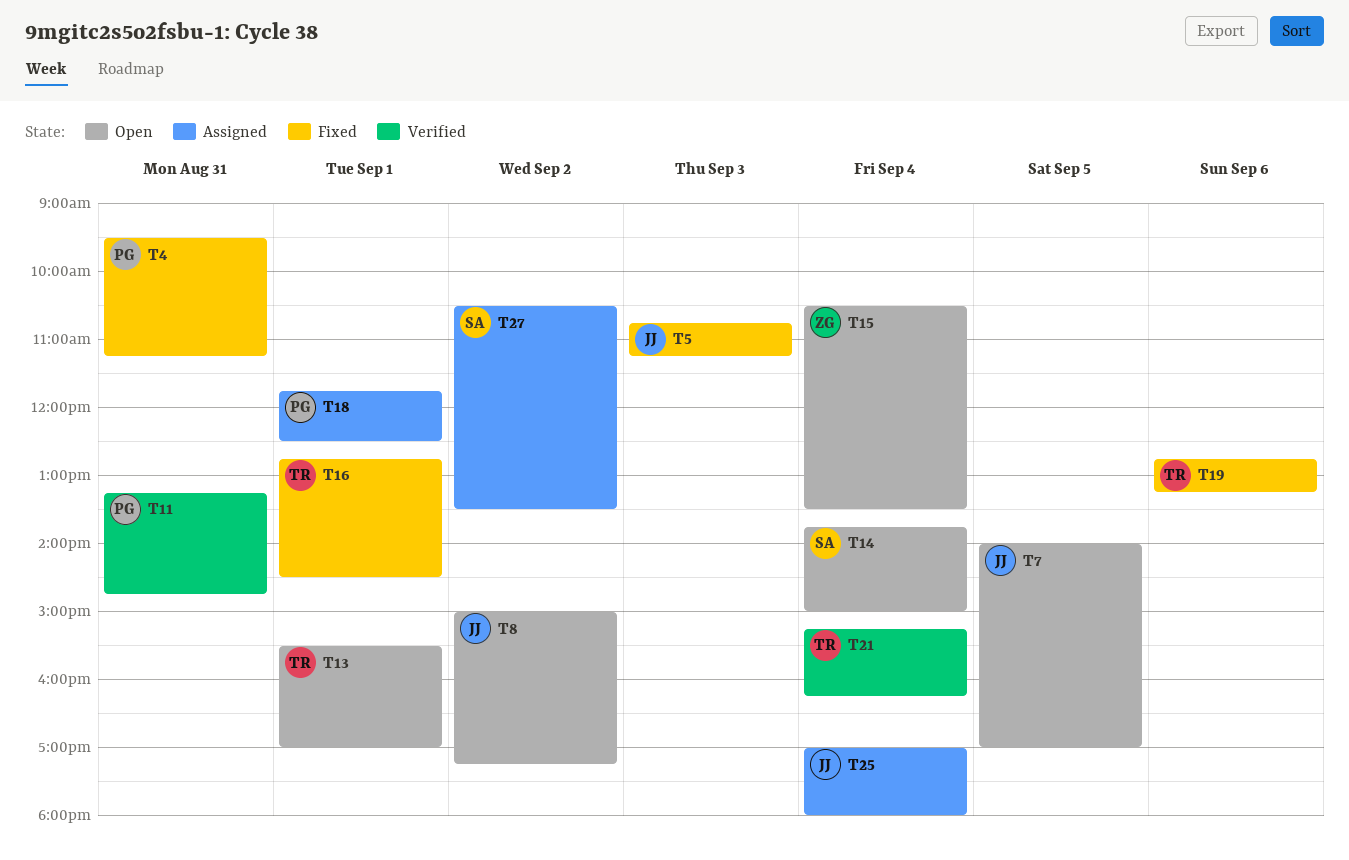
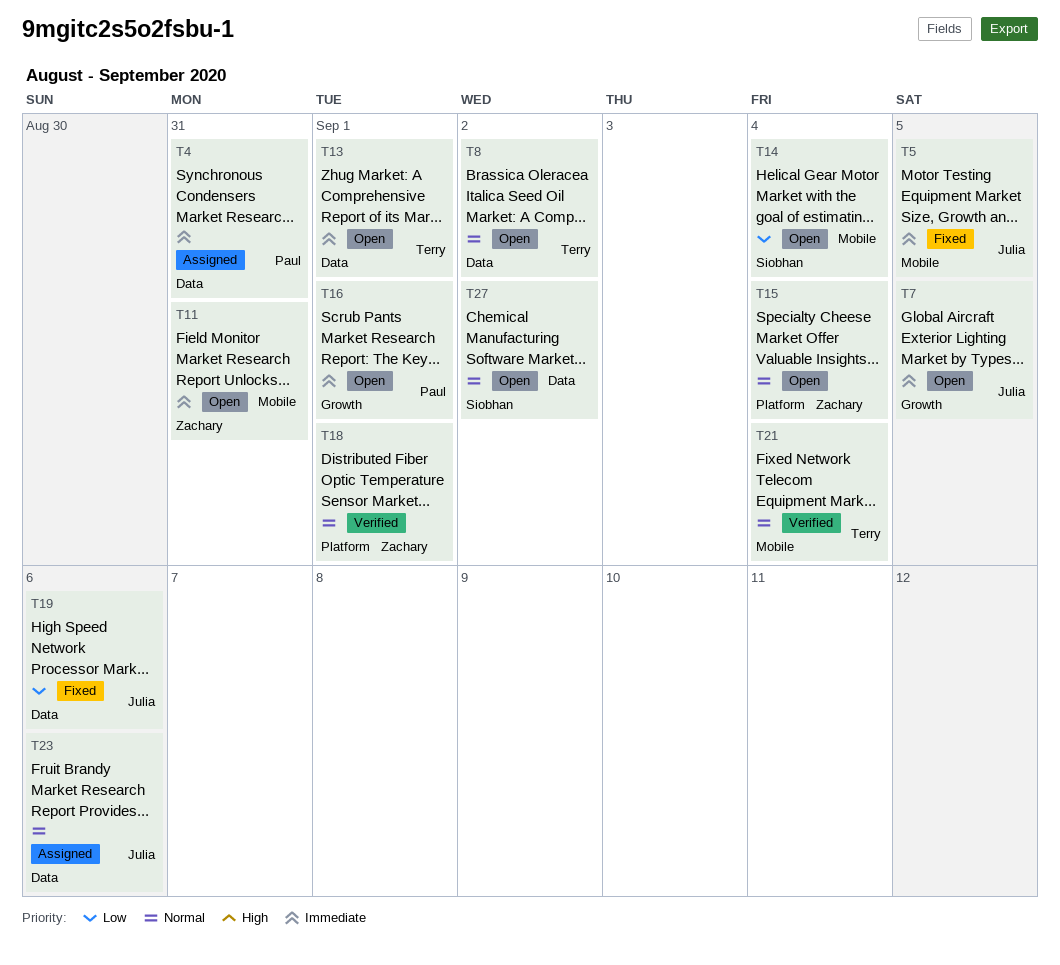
T4, status: Fixed -> Assigned
T5, day: Sep 3 -> Sep 5
T8, owner: Julia -> Terry
T11, status: Verified -> Open
T11, owner: Paul -> Zachary
T16, status: Fixed -> Open
T16, owner: Terry -> Paul
T18, status: Assigned -> Verified
T18, owner: Paul -> Zachary
T19, owner: Terry -> Julia
T23: none -> present
T25: present -> none
T27, status: Assigned -> Open

